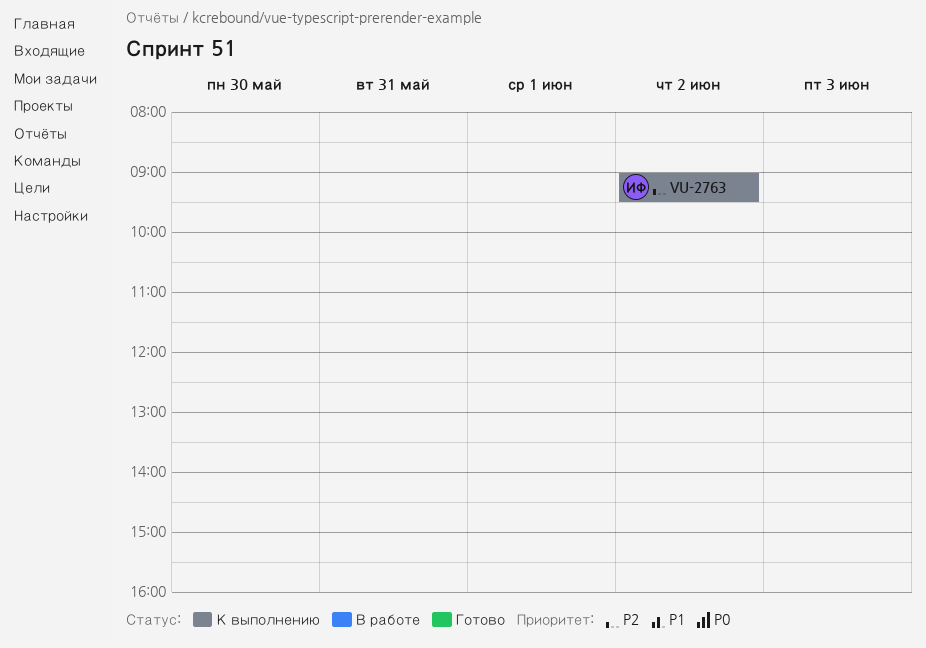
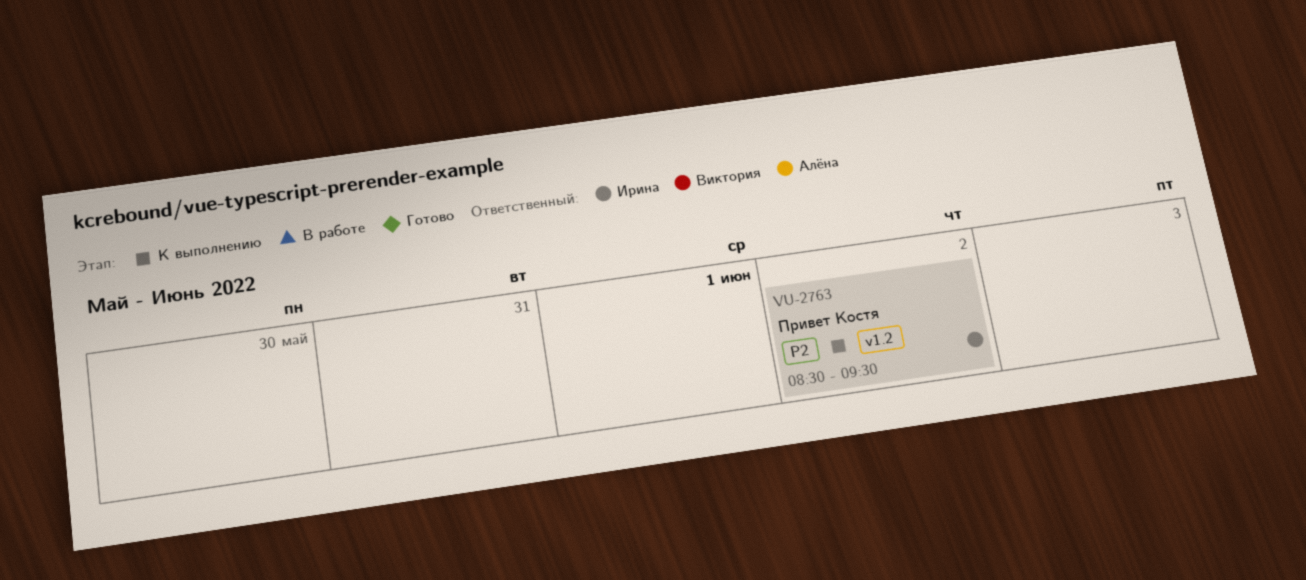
VU-2763, begins: 09:00 -> 08:30

